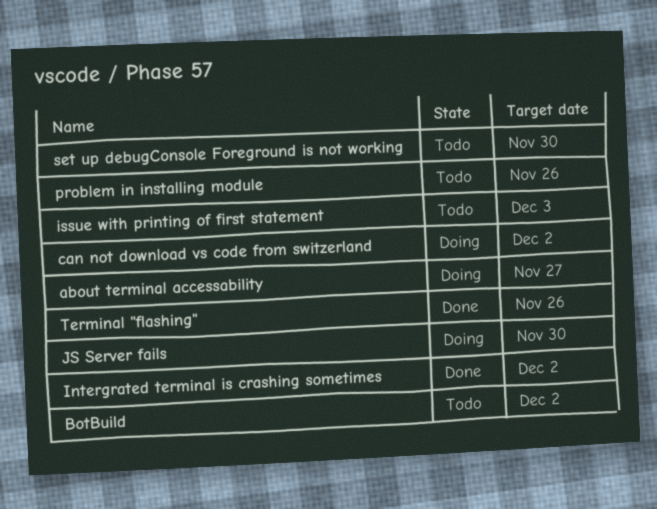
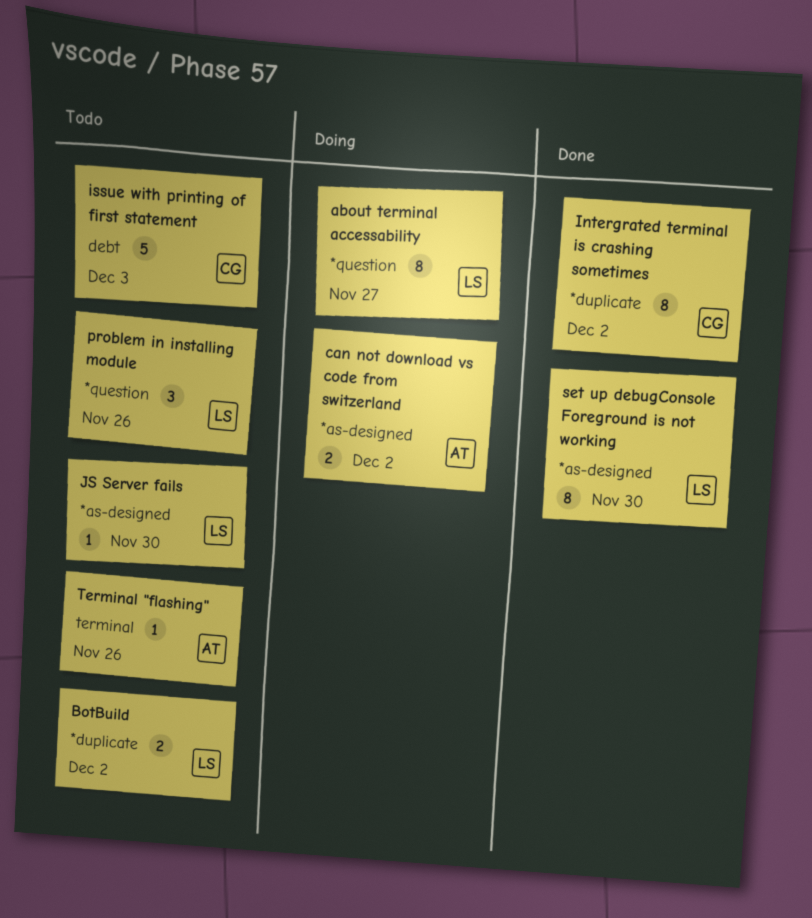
JS Server fails, status: Doing -> Todo
set up debugConsole Foreground is not working, status: Todo -> Done
Terminal "flashing", status: Done -> Todo

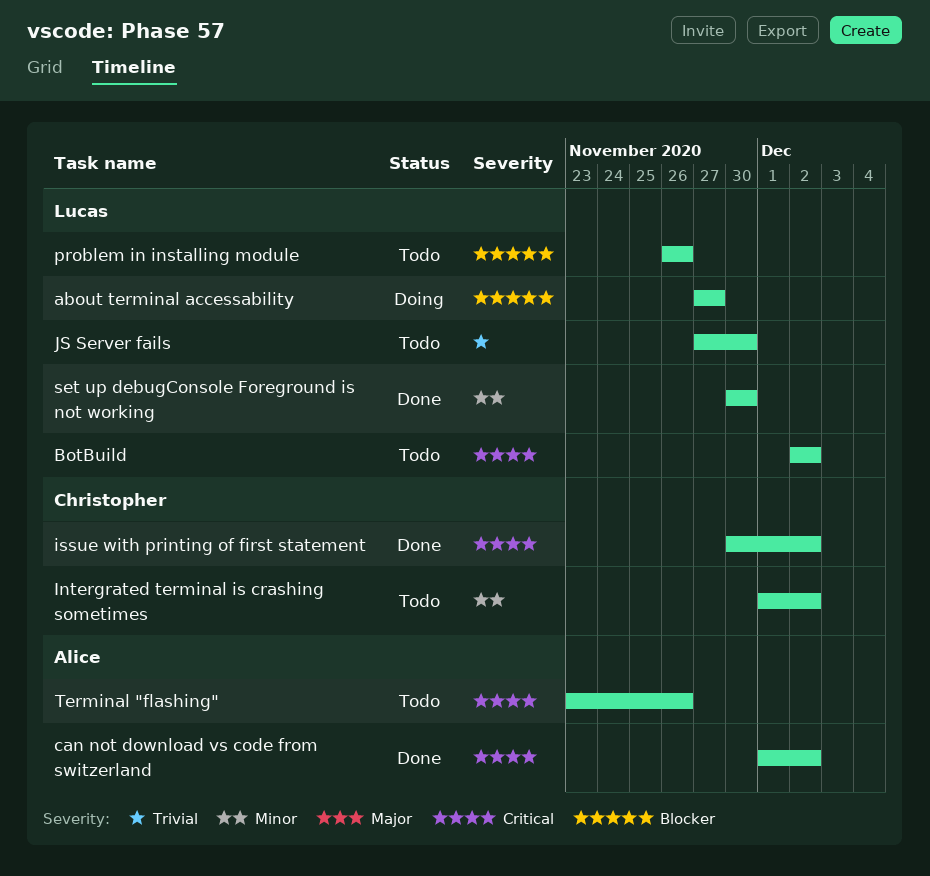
can not download vs code from switzerland, status: Doing -> Done
Intergrated terminal is crashing sometimes, status: Done -> Todo
issue with printing of first statement, status: Todo -> Done
issue with printing of first statement, due: Dec 3 -> Dec 2

